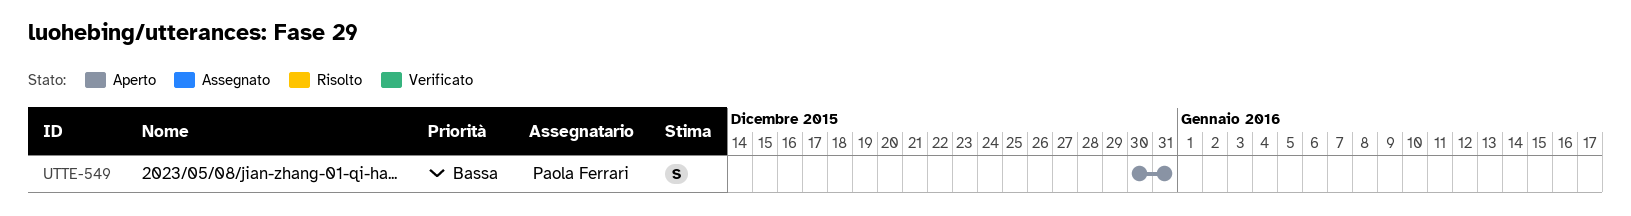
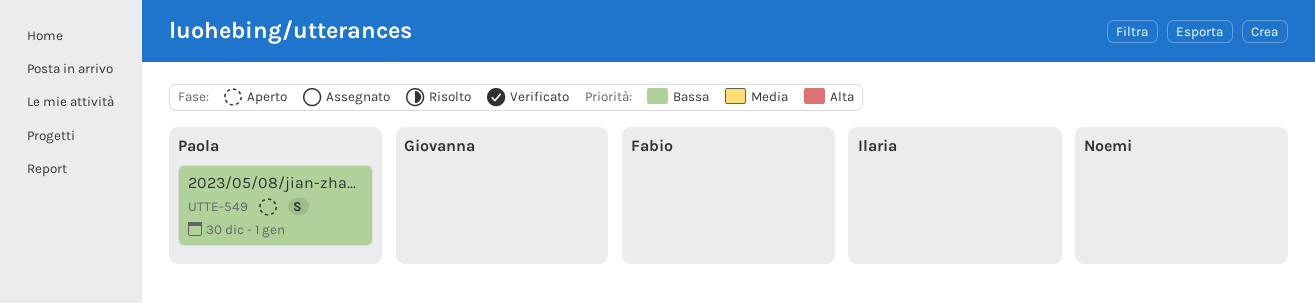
UTTE-549, due: Dec 31 -> Jan 1

